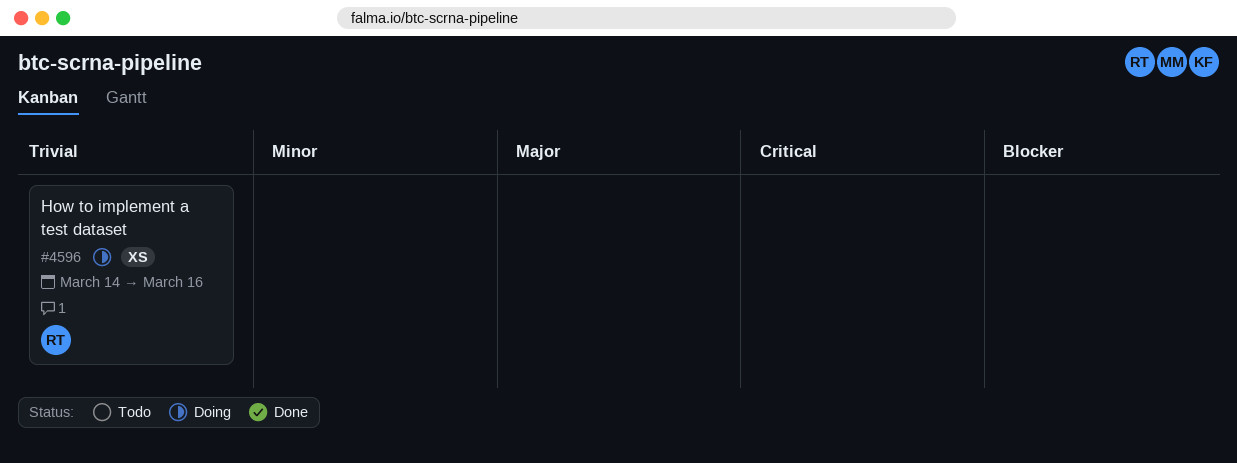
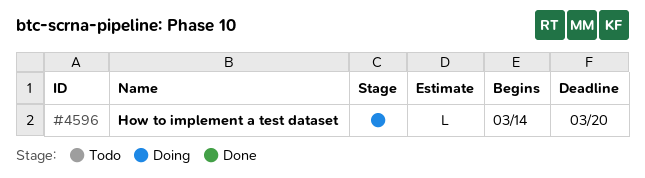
#4596, estimate: XS -> L
#4596, due: Mar 16 -> Mar 20

